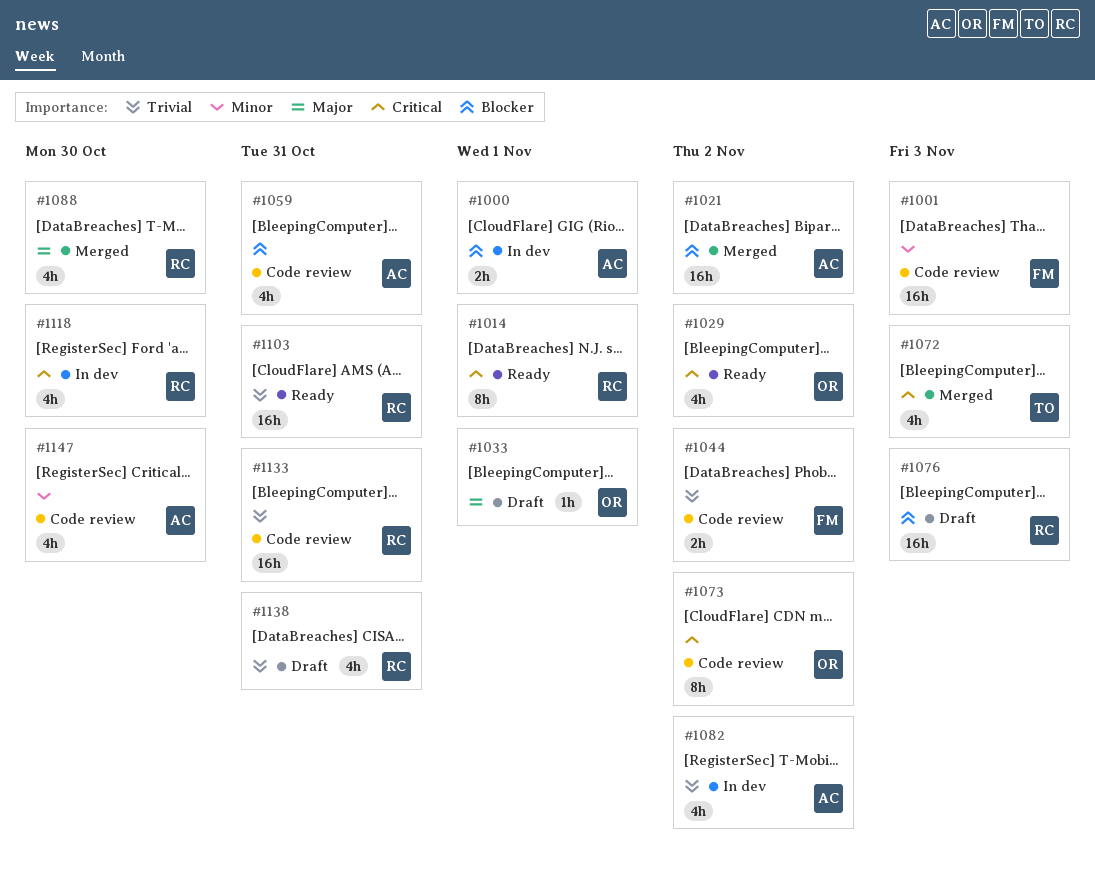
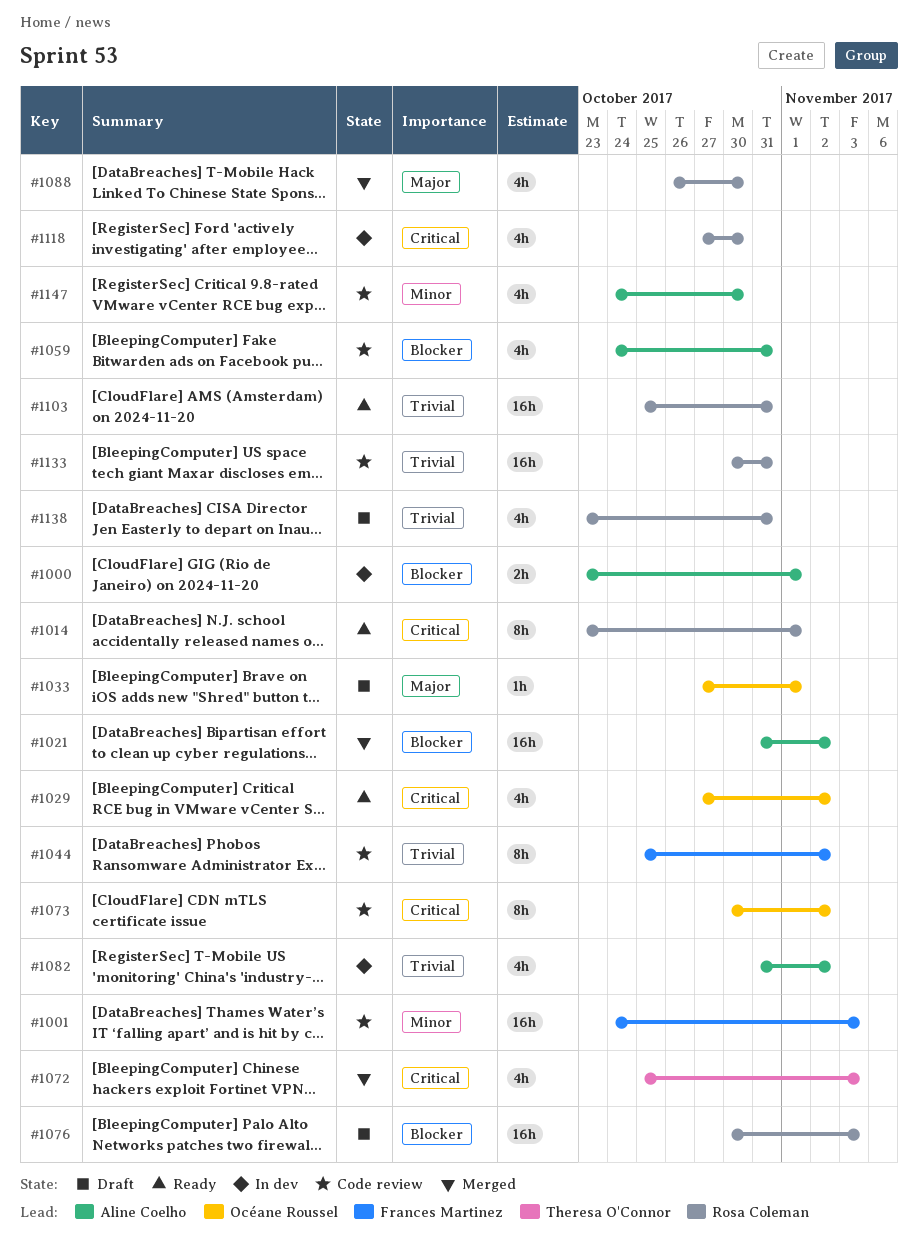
#1044, estimate: 2h -> 8h

